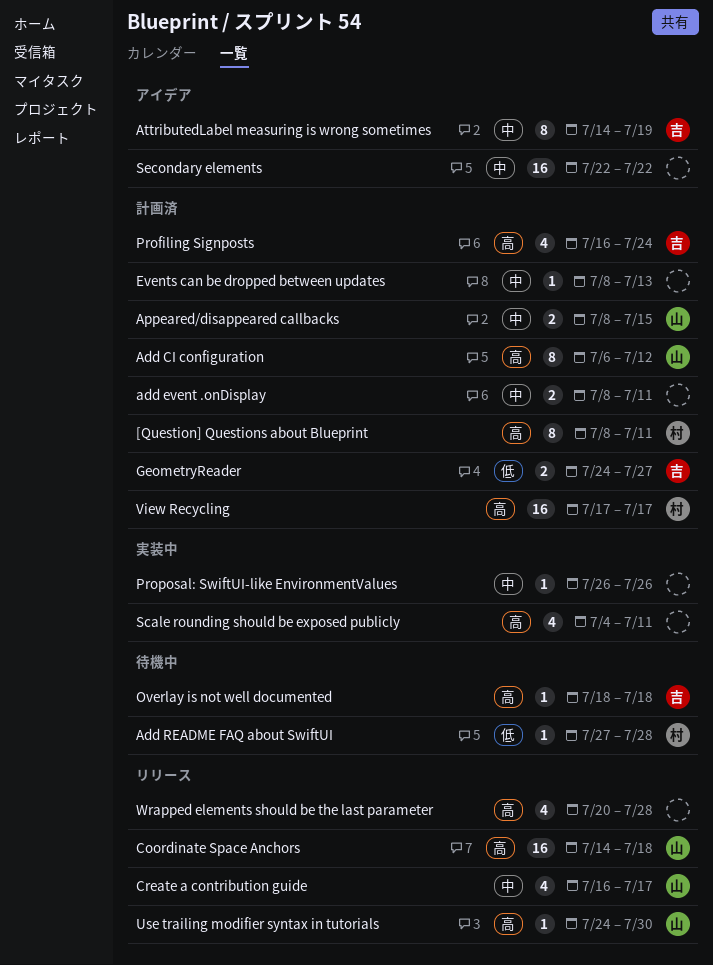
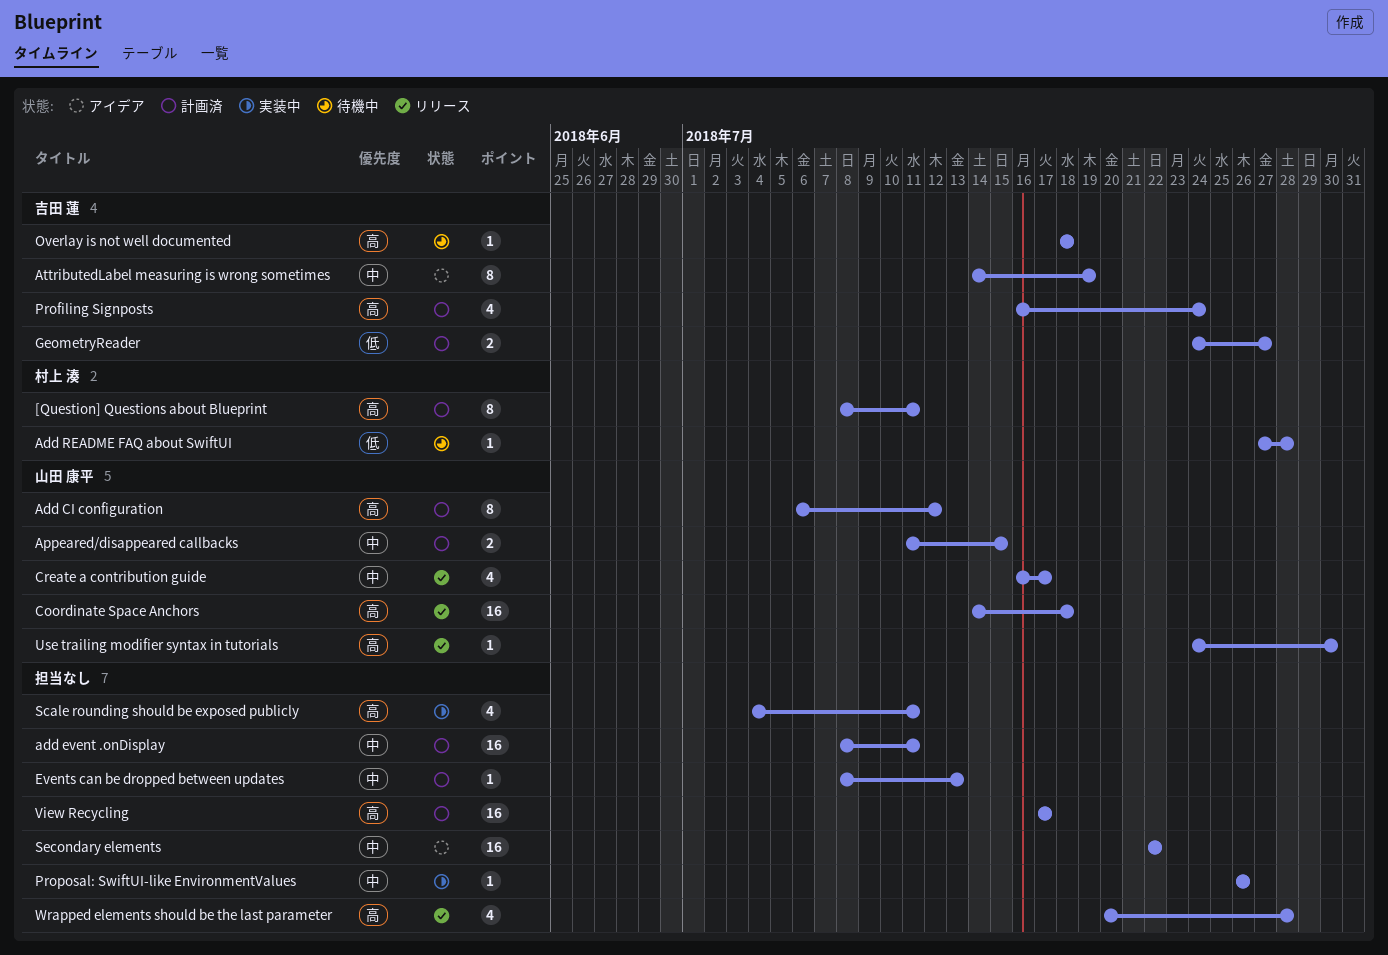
add event .onDisplay, estimate: 2 -> 16
Appeared/disappeared callbacks, start: Jul 8 -> Jul 11
View Recycling, owner: 村上 湊 -> none

